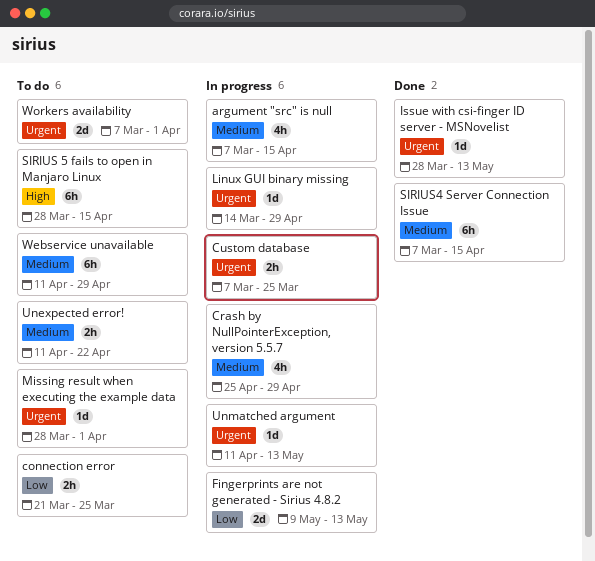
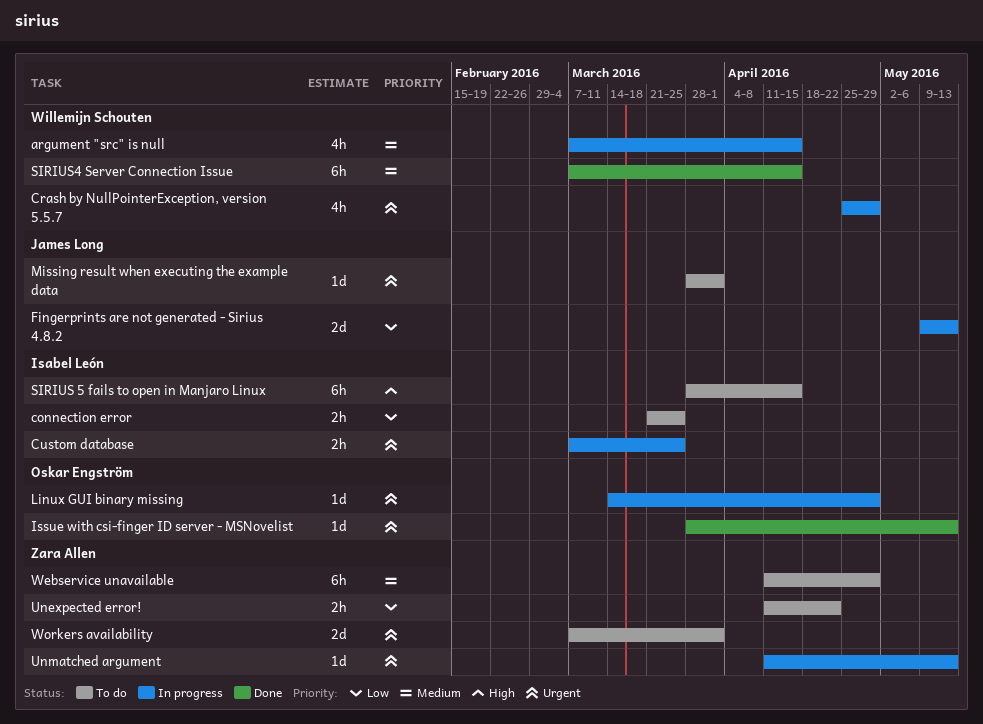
Crash by NullPointerException, version 5.5.7, priority: Medium -> Urgent
Unexpected error!, priority: Medium -> Low

